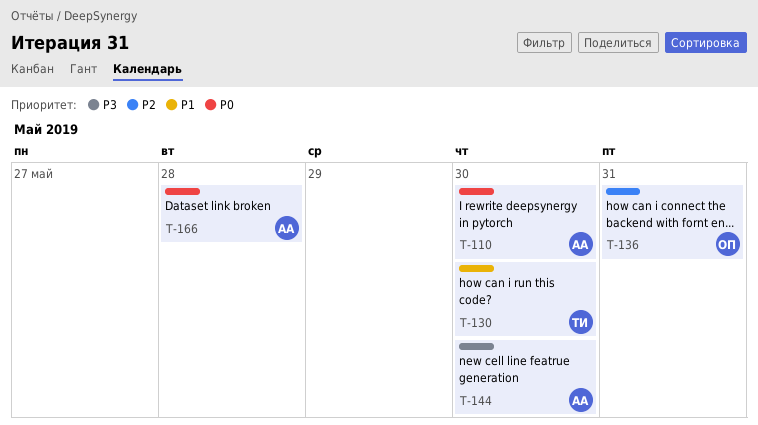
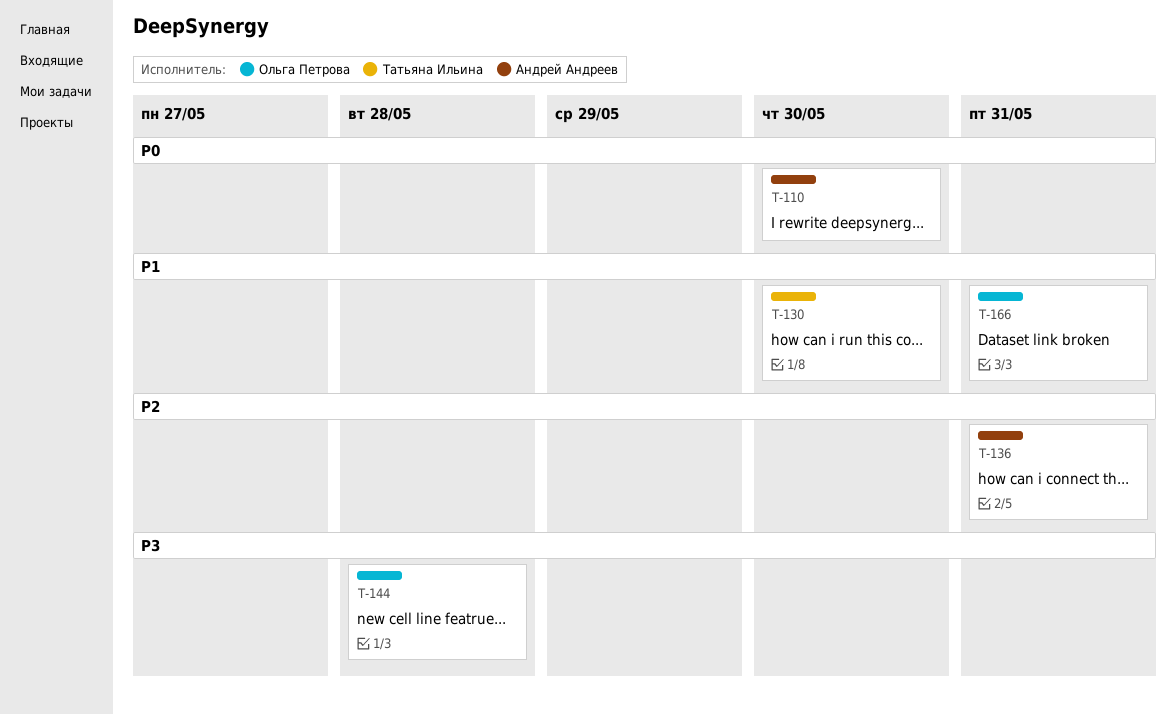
T-136, owner: Ольга Петрова -> Андрей Андреев
T-144, owner: Андрей Андреев -> Ольга Петрова
T-144, due: May 30 -> May 28
T-166, owner: Андрей Андреев -> Ольга Петрова
T-166, priority: P0 -> P1
T-166, due: May 28 -> May 31

